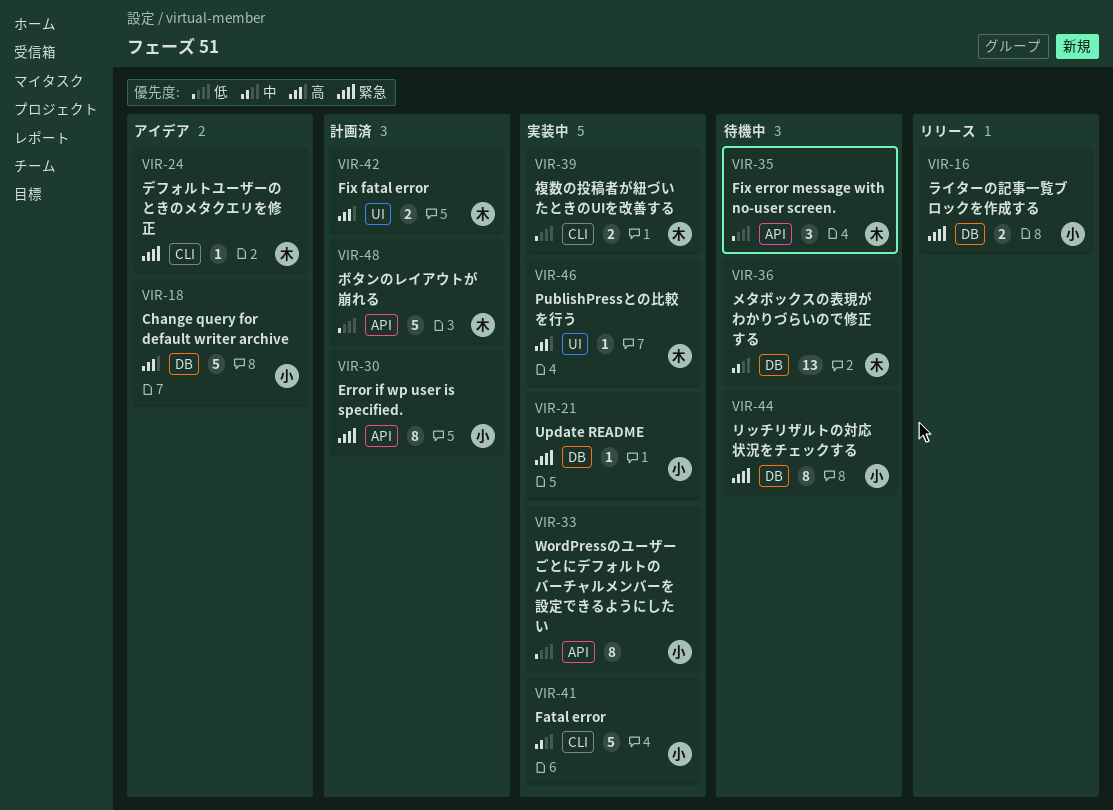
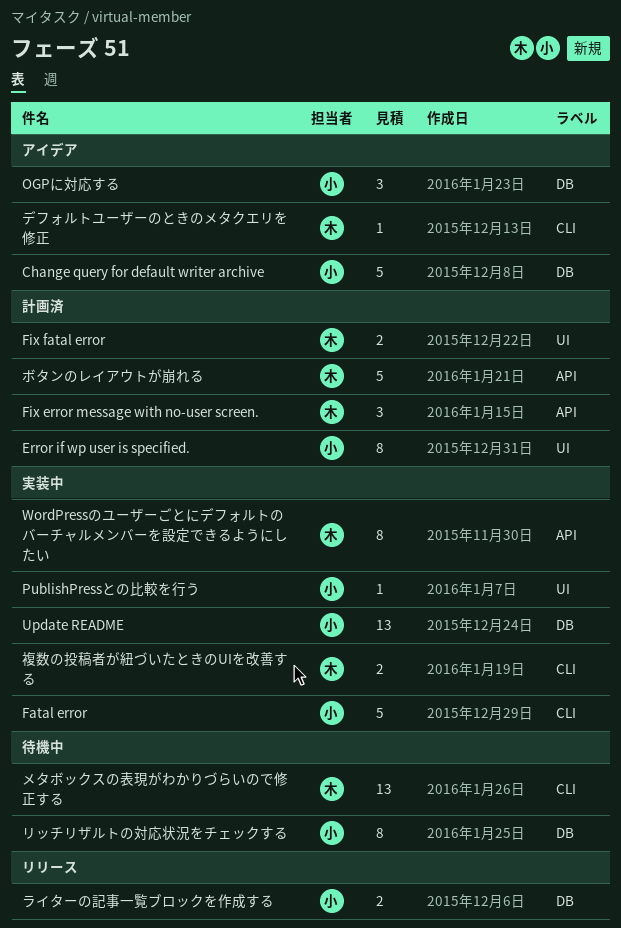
Error if wp user is specified., label: API -> UI
Fix error message with no-user screen., status: 待機中 -> 計画済
OGPに対応する: none -> present
PublishPressとの比較を行う, owner: 木 -> 小
Update README, estimate: 1 -> 13
WordPressのユーザーごとにデフォルトのバーチャルメンバーを設定できるようにしたい, owner: 小 -> 木
メタボックスの表現がわかりづらいので修正する, label: DB -> CLI

